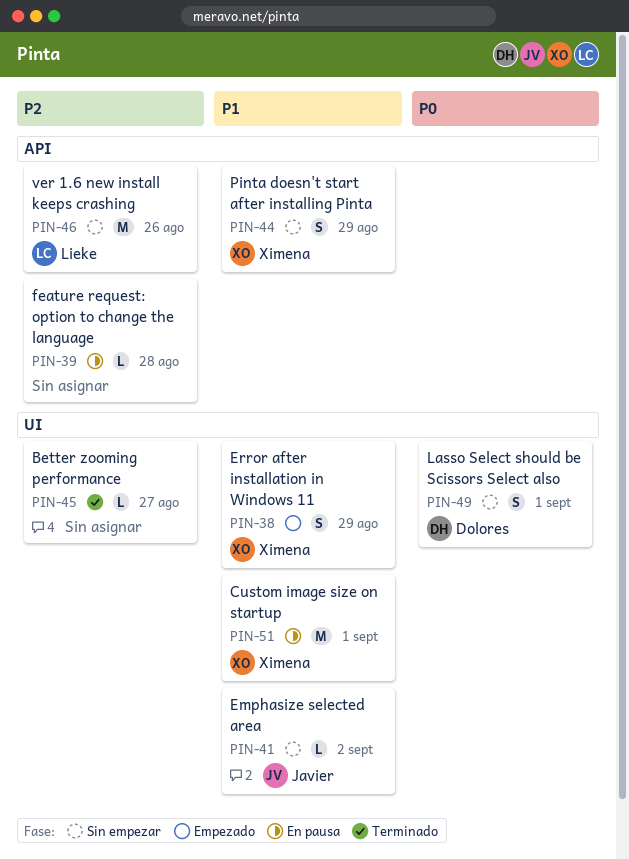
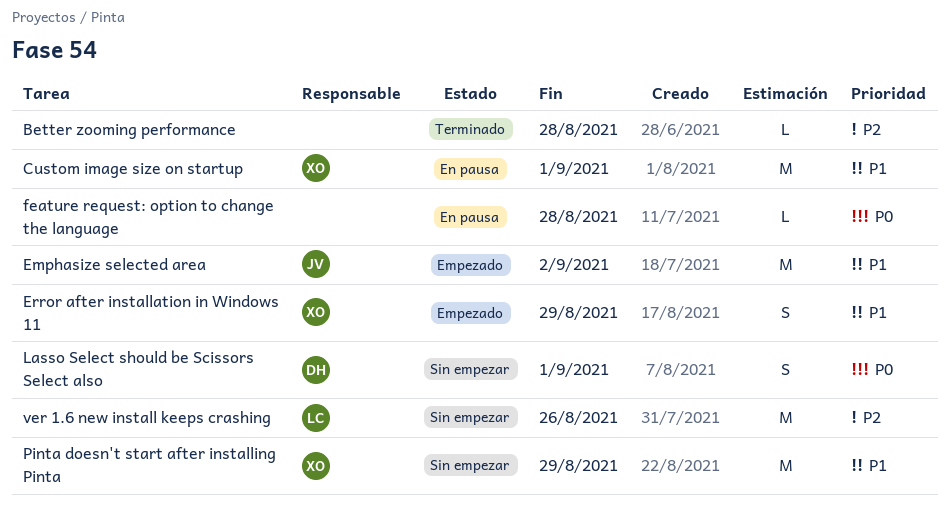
Better zooming performance, due: Aug 27 -> Aug 28
Emphasize selected area, status: Sin empezar -> Empezado
Emphasize selected area, estimate: L -> M
feature request: option to change the language, priority: P2 -> P0
Pinta doesn't start after installing Pinta, estimate: S -> M

